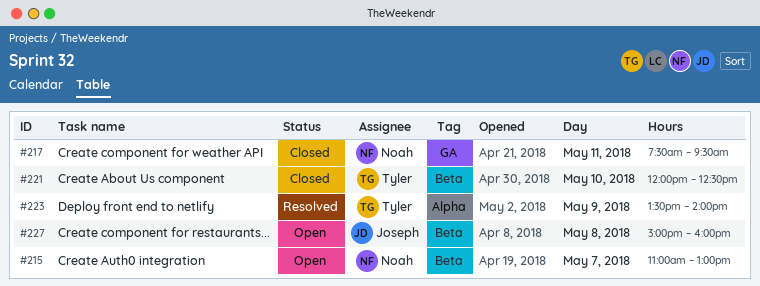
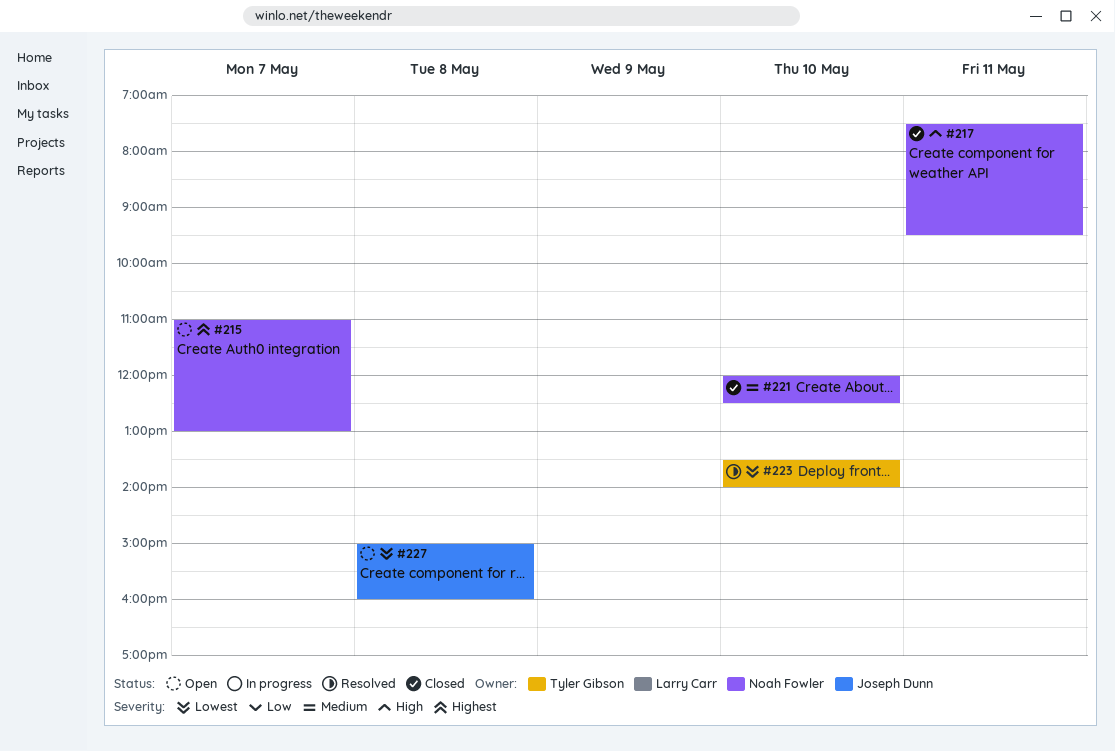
#221, owner: Tyler Gibson -> Noah Fowler
#223, day: May 9 -> May 10

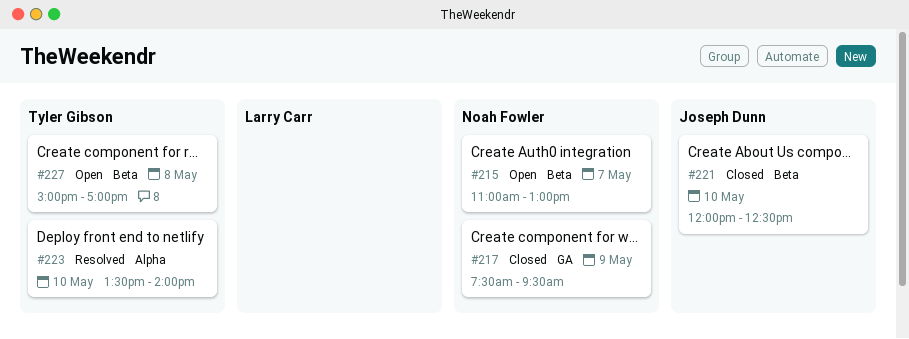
#217, day: May 11 -> May 9
#221, owner: Noah Fowler -> Joseph Dunn
#227, owner: Joseph Dunn -> Tyler Gibson
#227, ends: 16:00 -> 17:00

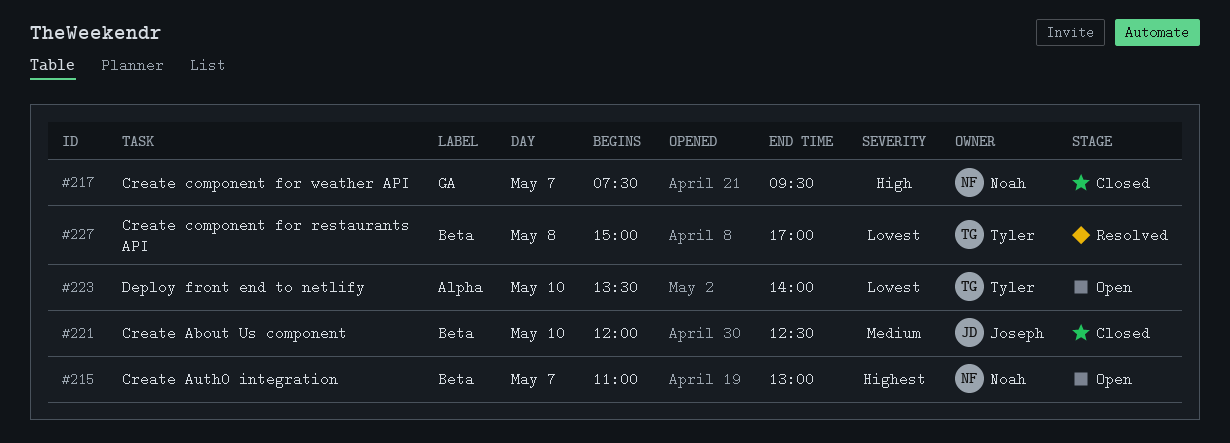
#217, day: May 9 -> May 7
#223, status: Resolved -> Open
#227, status: Open -> Resolved

